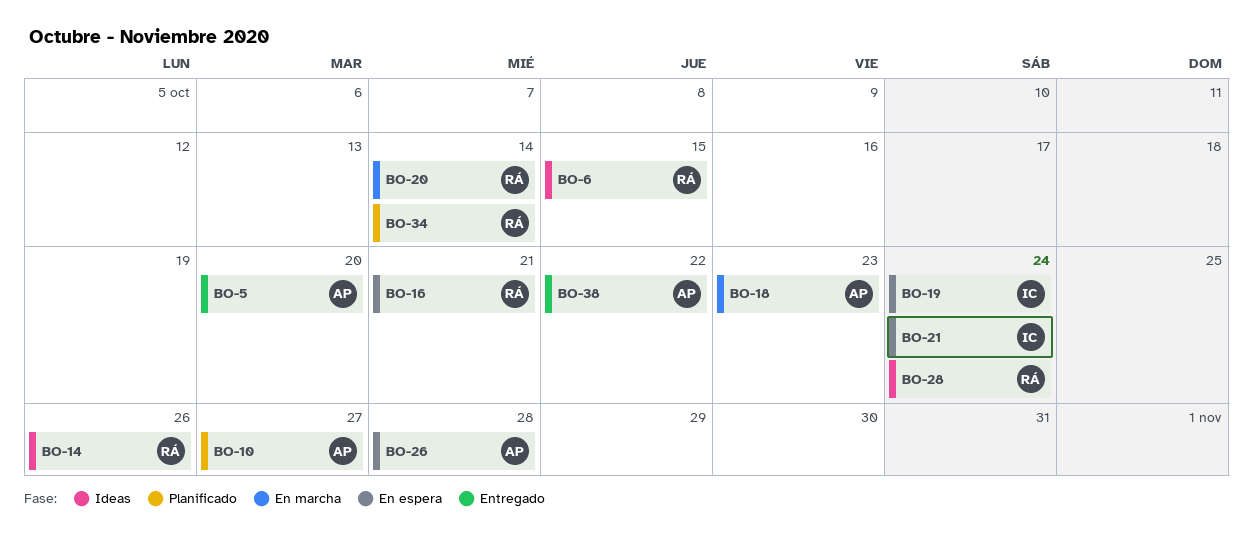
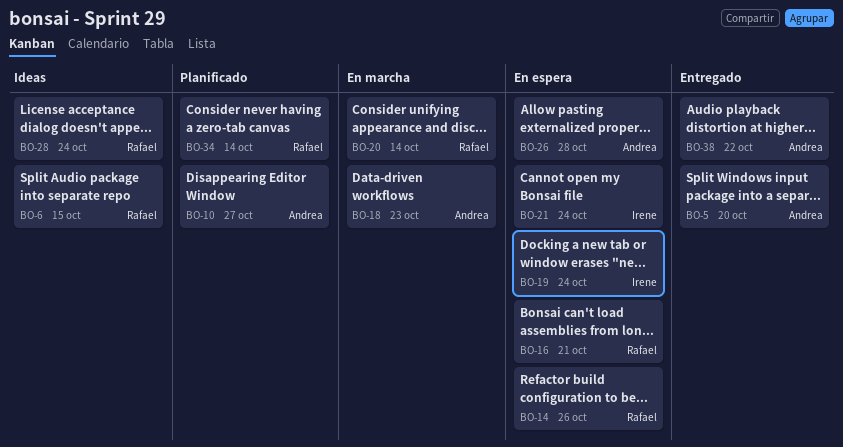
BO-14, status: Ideas -> En espera

